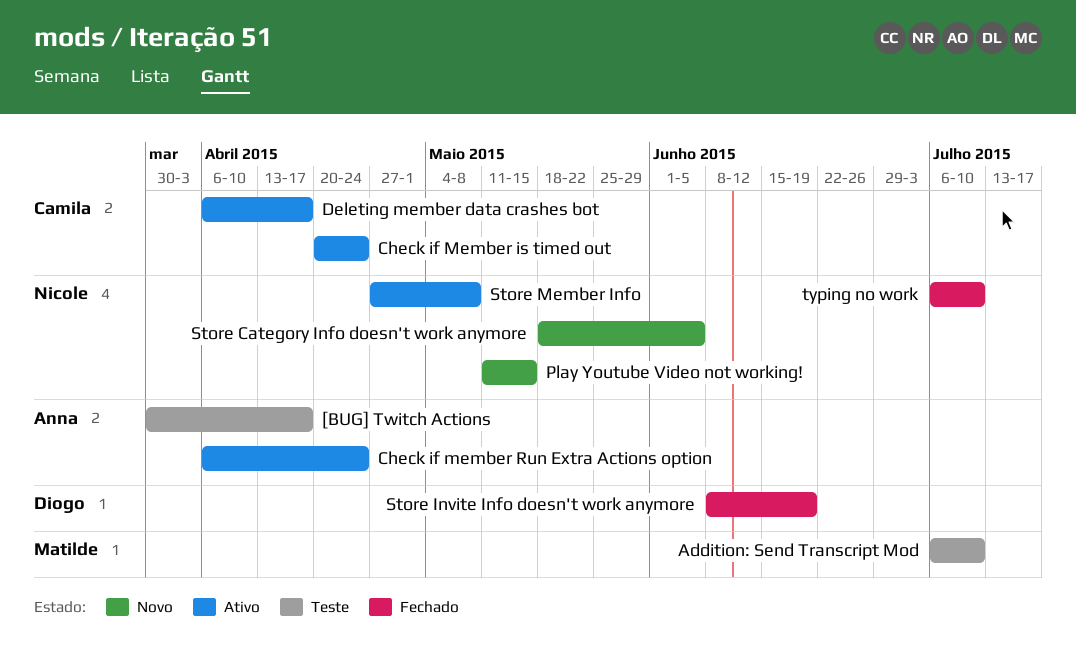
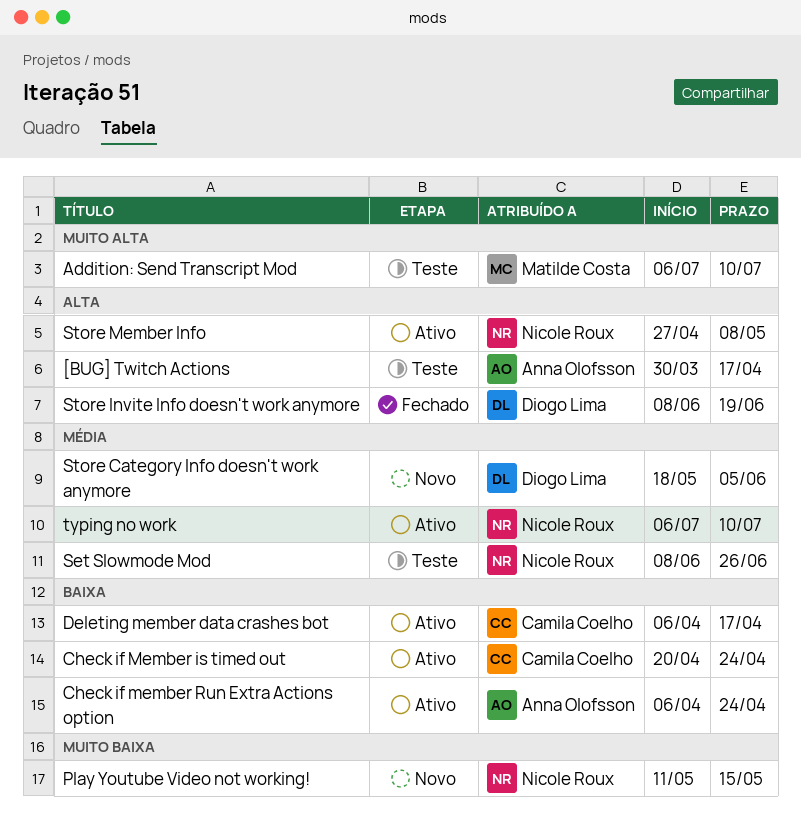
Set Slowmode Mod: none -> present
Store Category Info doesn't work anymore, owner: Nicole Roux -> Diogo Lima
typing no work, status: Fechado -> Ativo

